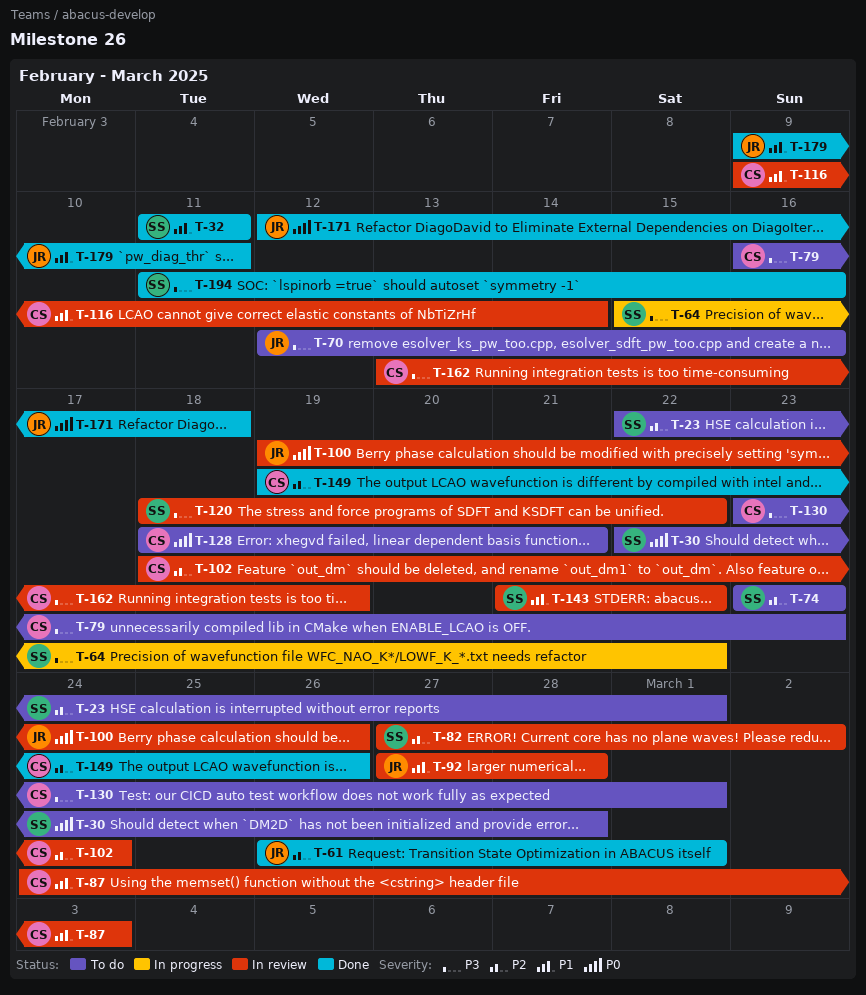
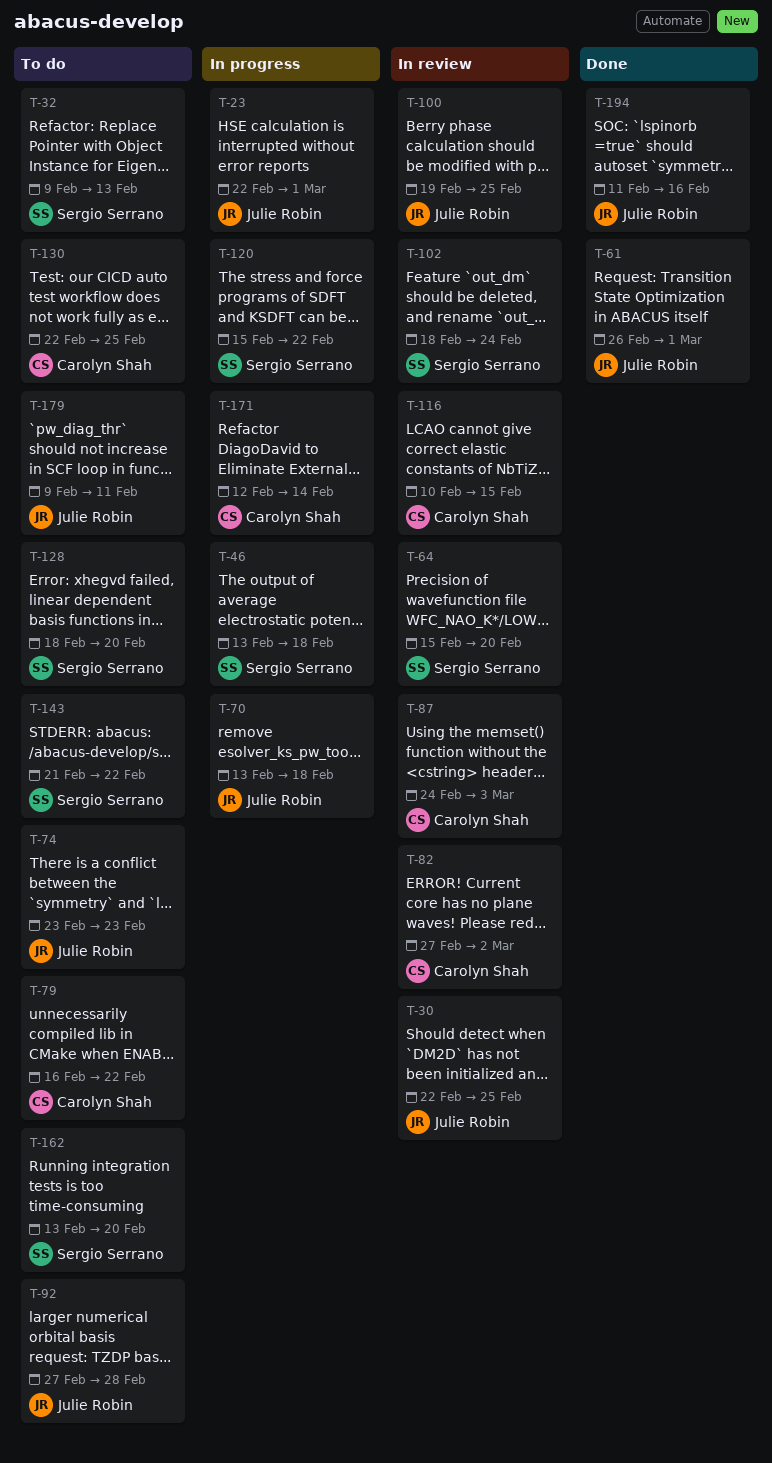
T-23, status: To do -> In progress
T-23, owner: Sergio Serrano -> Julie Robin
T-30, status: To do -> In review
T-30, owner: Sergio Serrano -> Julie Robin
T-30, due: Feb 28 -> Feb 25
T-32, status: Done -> To do
T-32, start: Feb 11 -> Feb 9
T-32, due: Feb 11 -> Feb 13
T-46: none -> present
T-64, status: In progress -> In review
T-64, due: Feb 22 -> Feb 20
T-70, status: To do -> In progress
T-70, start: Feb 12 -> Feb 13
T-70, due: Feb 16 -> Feb 18
T-74, owner: Sergio Serrano -> Julie Robin
T-79, due: Feb 23 -> Feb 22
T-82, owner: Sergio Serrano -> Carolyn Shah
T-92, status: In review -> To do
T-100, due: Feb 26 -> Feb 25
T-102, owner: Carolyn Shah -> Sergio Serrano
T-116, start: Feb 9 -> Feb 10
T-116, due: Feb 14 -> Feb 15
T-120, status: In review -> In progress
T-120, start: Feb 18 -> Feb 15
T-128, owner: Carolyn Shah -> Sergio Serrano
T-128, due: Feb 21 -> Feb 20
T-130, start: Feb 23 -> Feb 22
T-130, due: Mar 1 -> Feb 25
T-143, status: In review -> To do
T-149: present -> none
T-162, status: In review -> To do
T-162, owner: Carolyn Shah -> Sergio Serrano
T-162, due: Feb 19 -> Feb 20
T-171, status: Done -> In progress
T-171, owner: Julie Robin -> Carolyn Shah
T-171, due: Feb 18 -> Feb 14
T-179, status: Done -> To do
T-194, owner: Sergio Serrano -> Julie Robin

